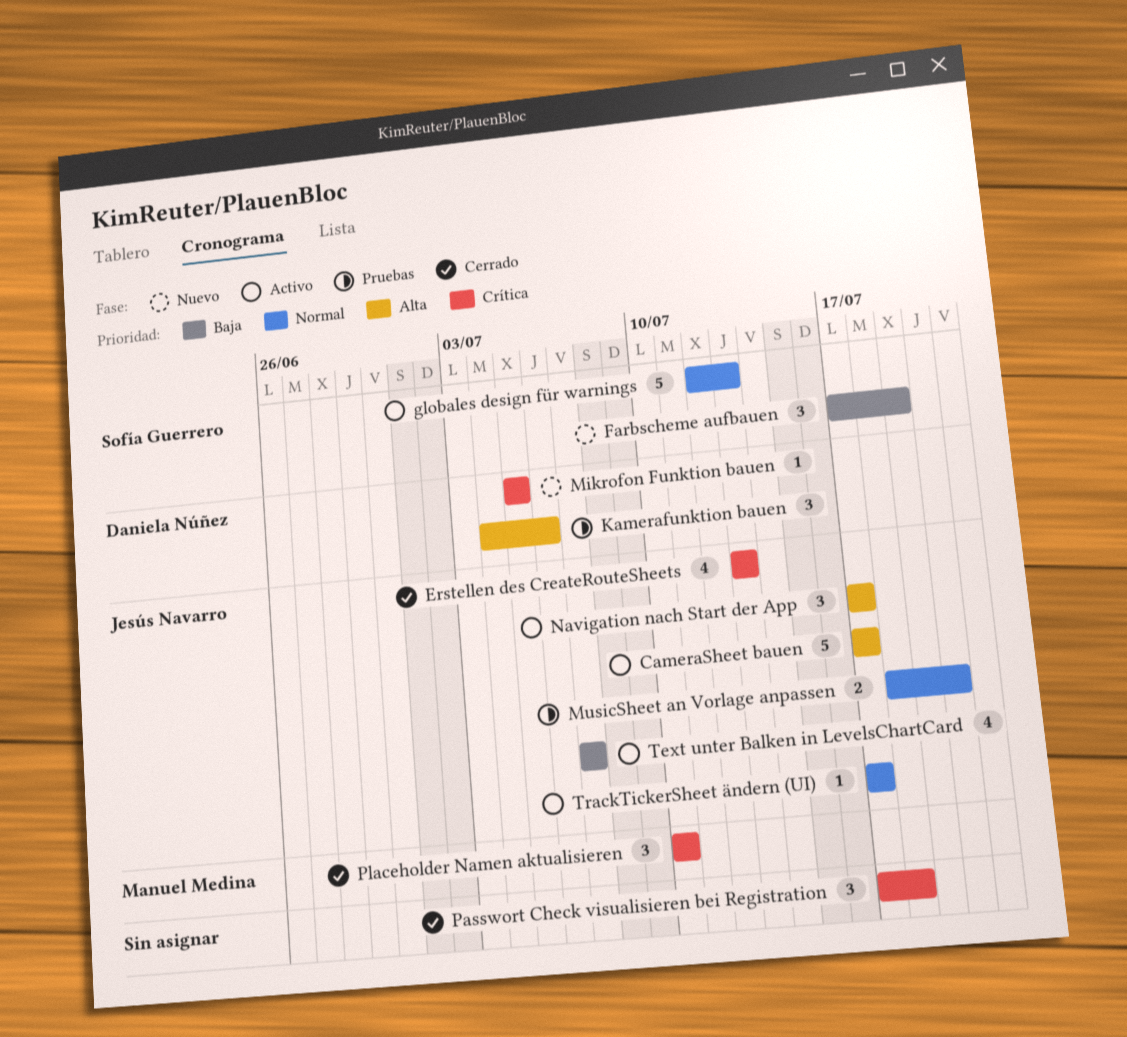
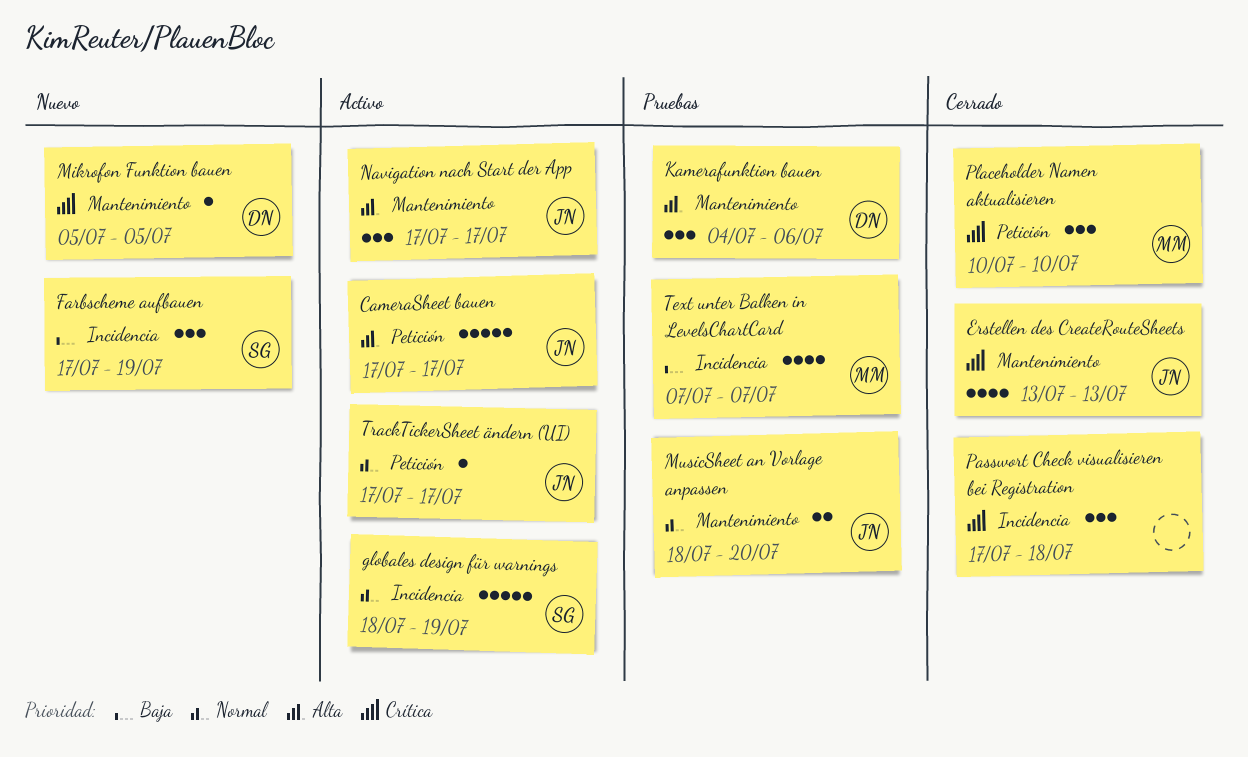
globales design für warnings, start: Jul 12 -> Jul 18
globales design für warnings, due: Jul 13 -> Jul 19
Text unter Balken in LevelsChartCard, status: Activo -> Pruebas
Text unter Balken in LevelsChartCard, owner: Jesús Navarro -> Manuel Medina

